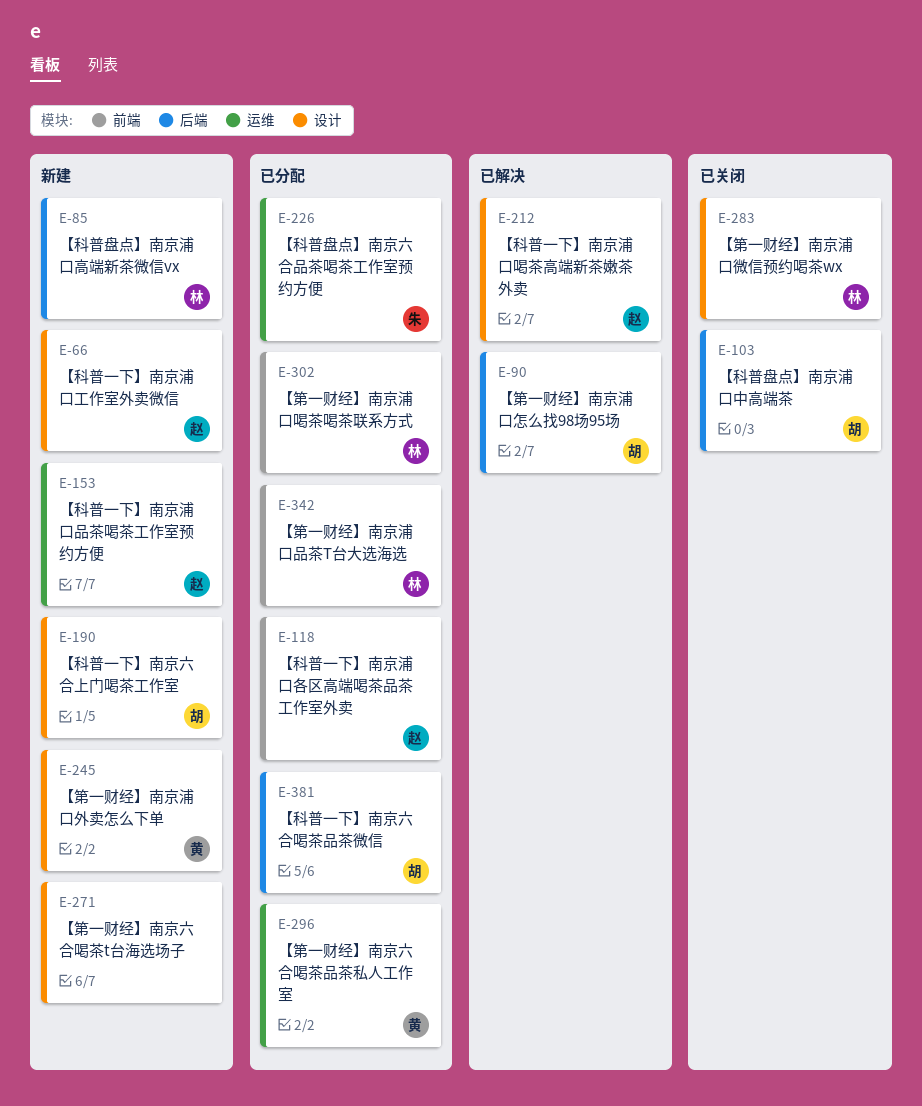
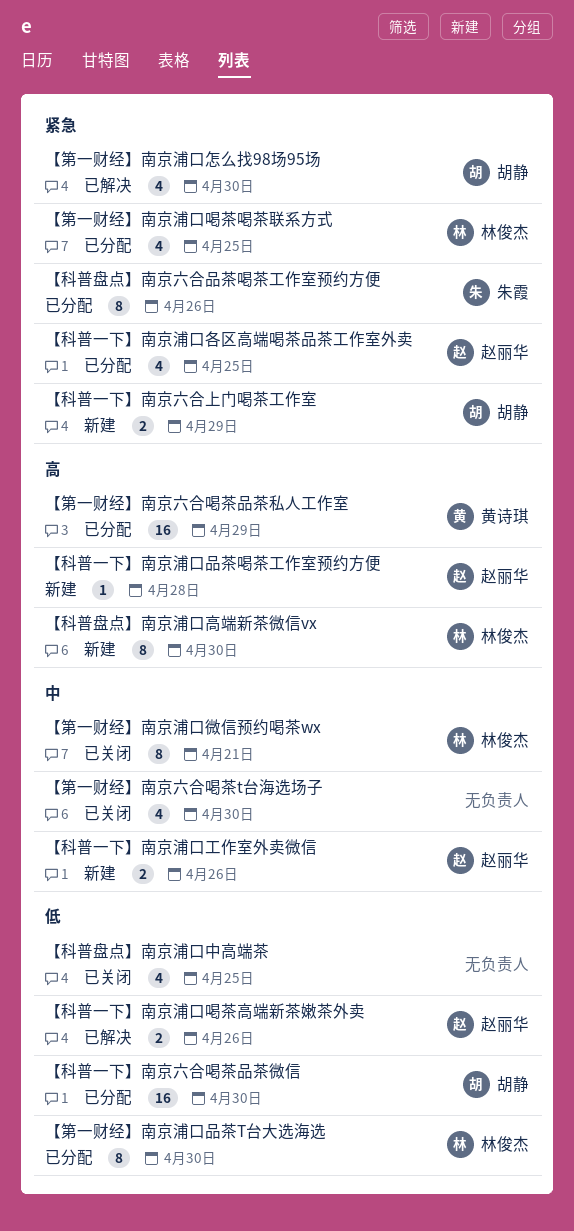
【科普盘点】南京浦口中高端茶, owner: 胡静 -> none
【第一财经】南京六合喝茶t台海选场子, status: 新建 -> 已关闭
【第一财经】南京浦口外卖怎么下单: present -> none

